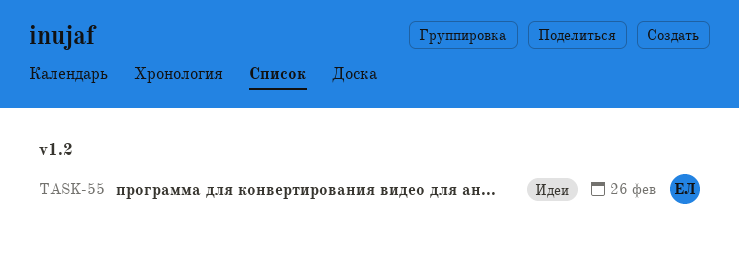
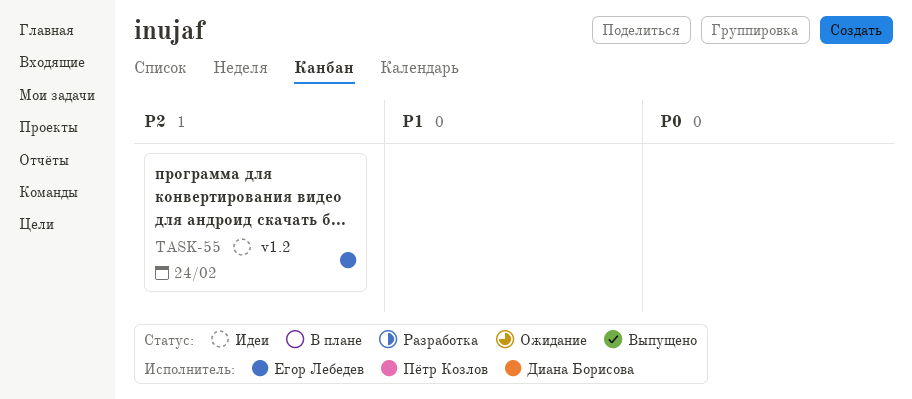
TASK-55, due: Feb 26 -> Feb 24

